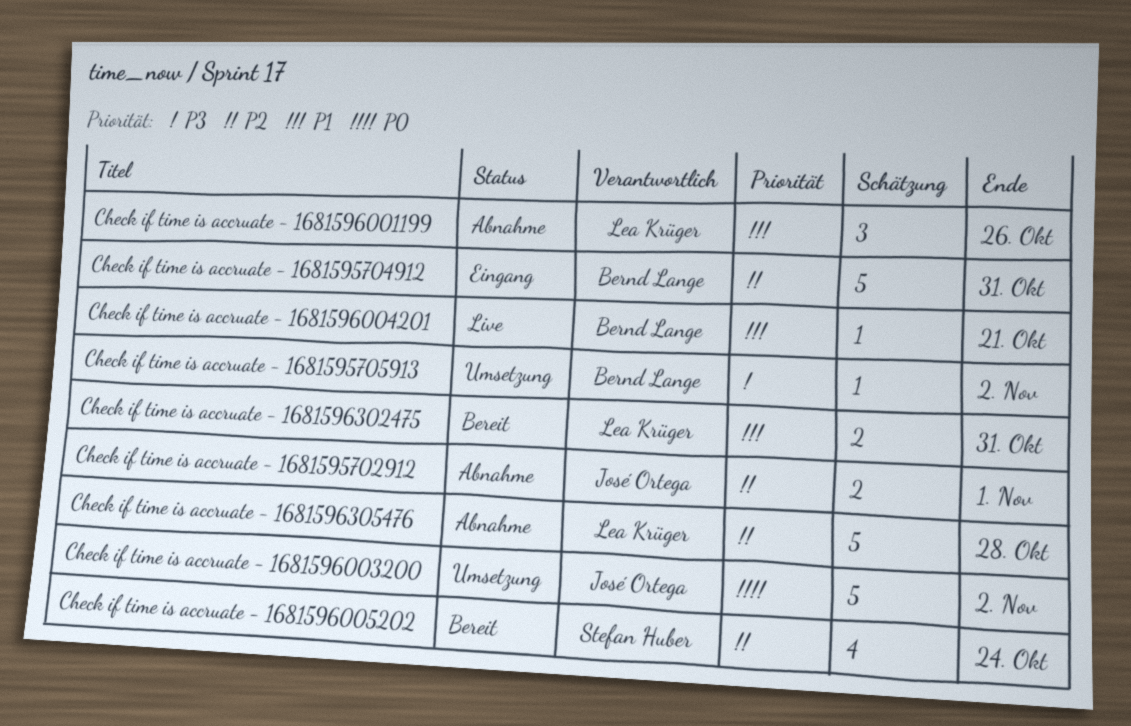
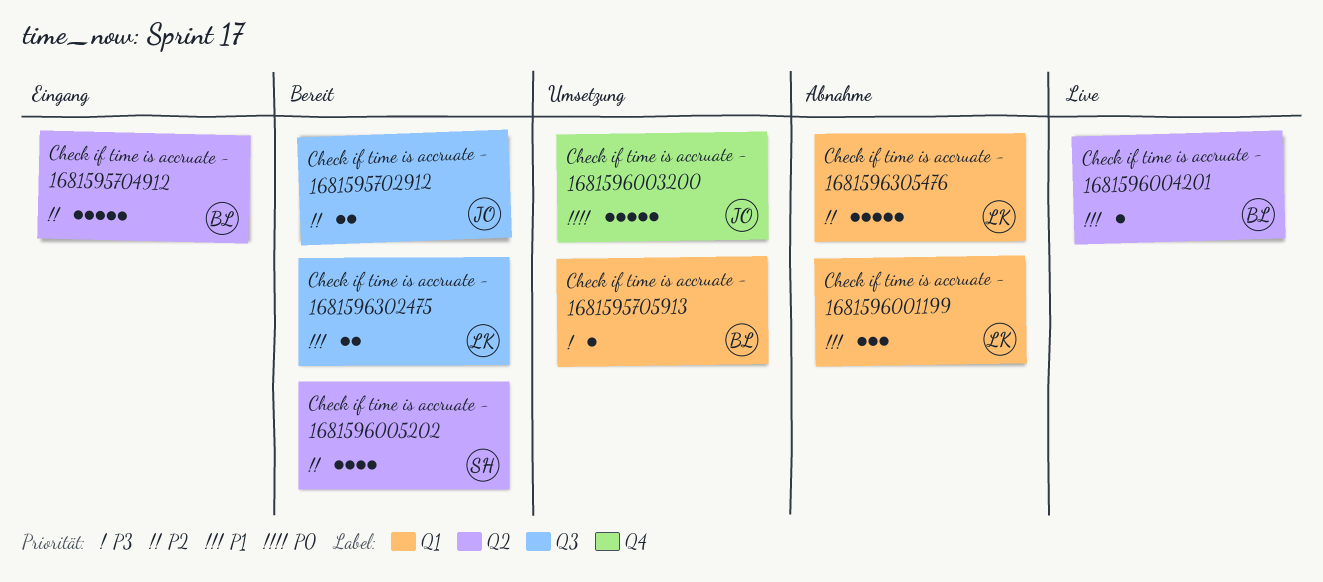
Check if time is accruate - 1681595702912, status: Abnahme -> Bereit

